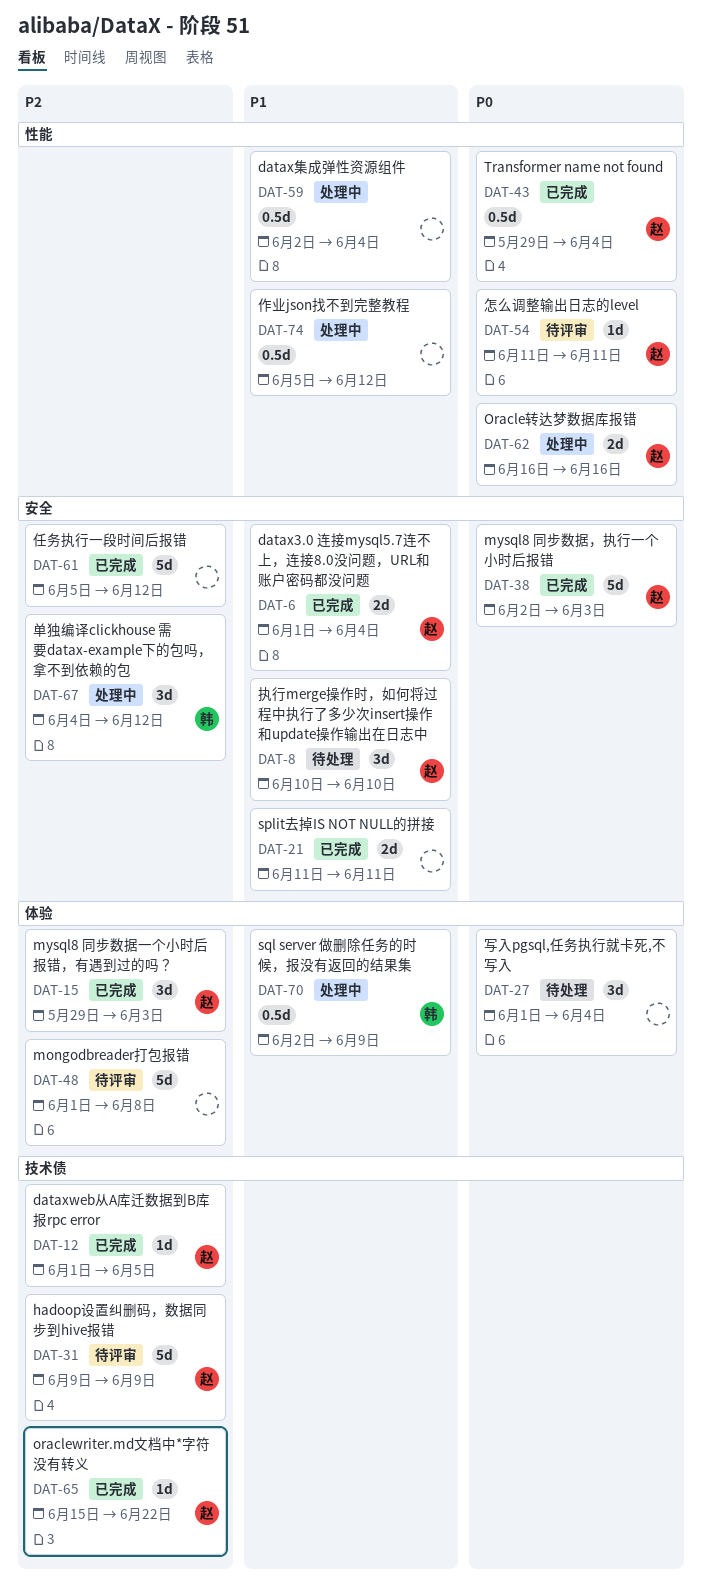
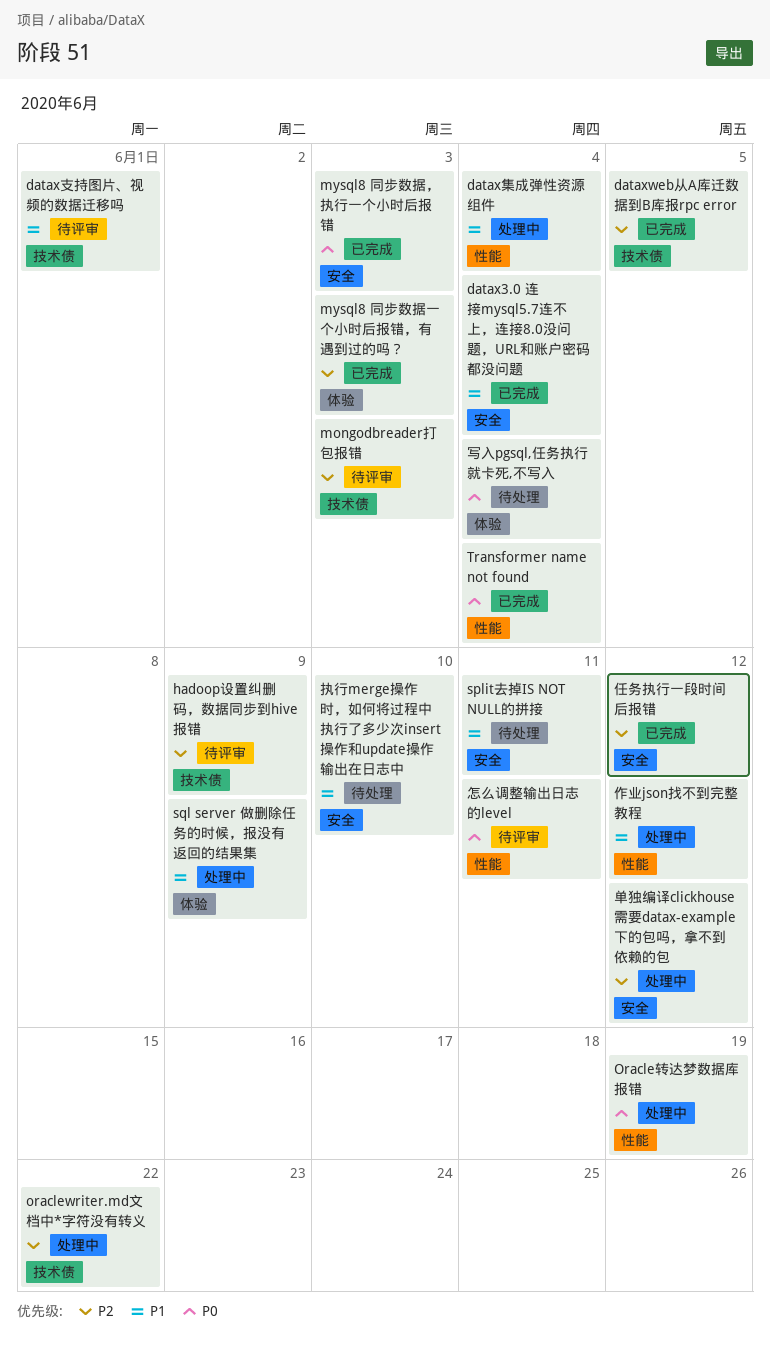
datax支持图片、视频的数据迁移吗: none -> present
mongodbreader打包报错, label: 体验 -> 技术债
mongodbreader打包报错, due: Jun 8 -> Jun 3
oraclewriter.md文档中*字符没有转义, status: 已完成 -> 处理中
Oracle转达梦数据库报错, due: Jun 16 -> Jun 19
split去掉IS NOT NULL的拼接, status: 已完成 -> 待处理

